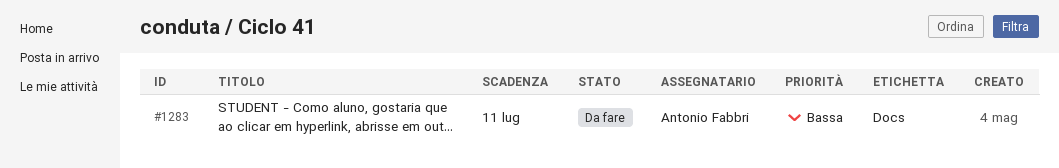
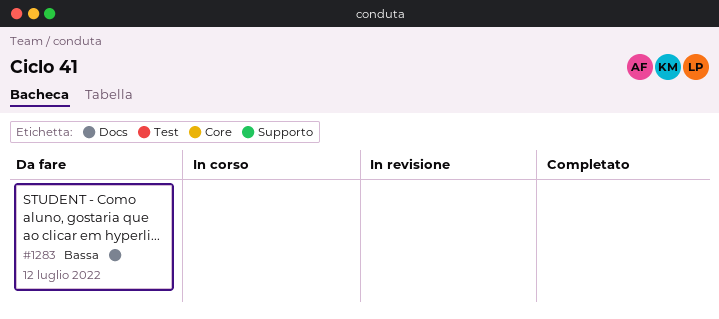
#1283, due: Jul 11 -> Jul 12

